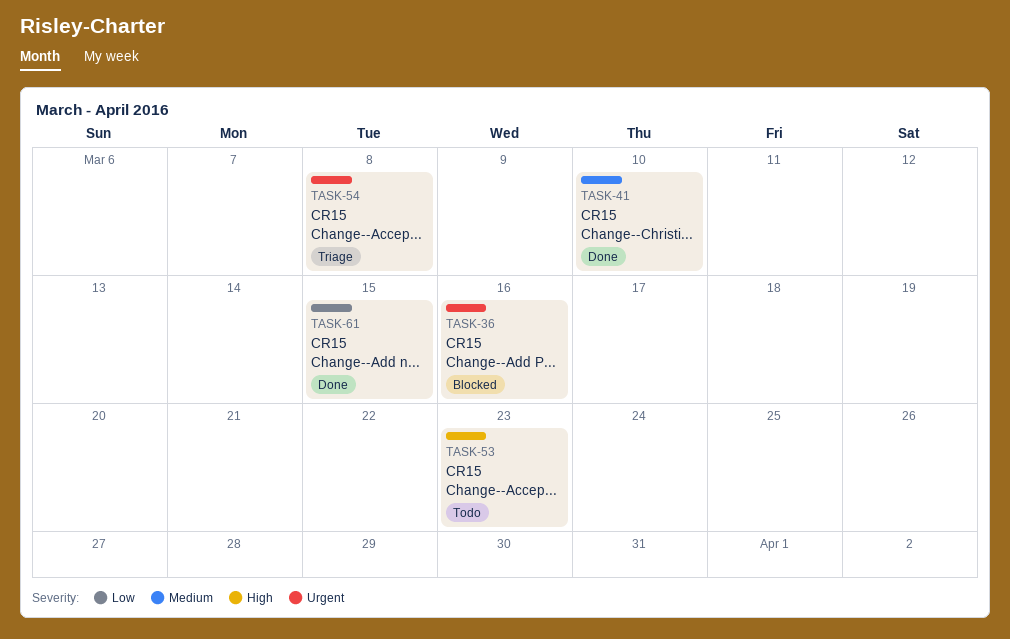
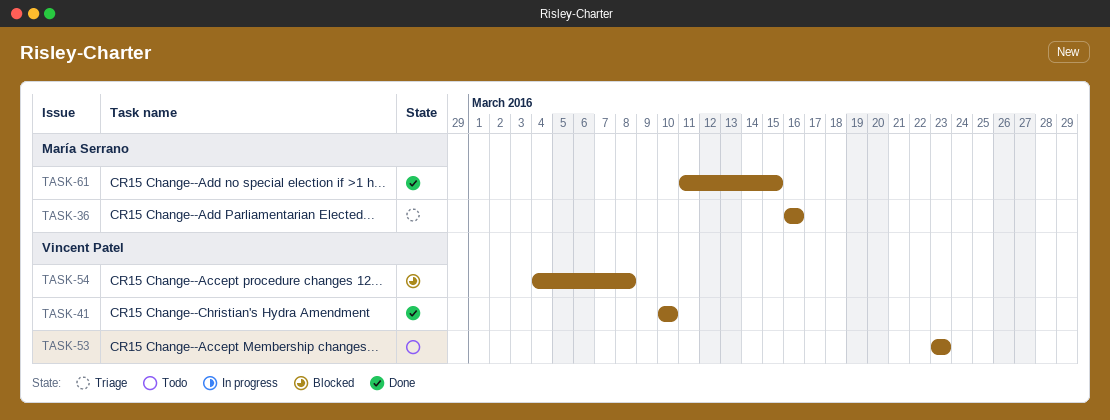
TASK-36, status: Blocked -> Triage
TASK-54, status: Triage -> Blocked

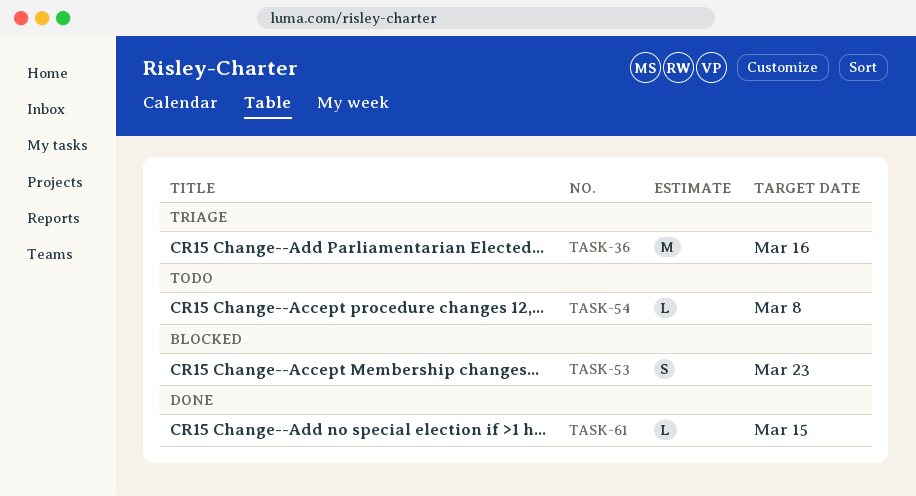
TASK-41: present -> none
TASK-53, status: Todo -> Blocked
TASK-54, status: Blocked -> Todo

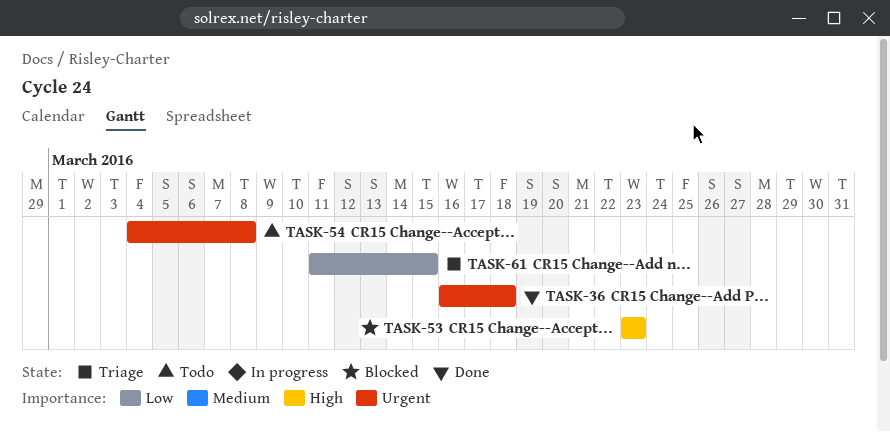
TASK-36, status: Triage -> Done
TASK-36, due: Mar 16 -> Mar 18
TASK-61, status: Done -> Triage

